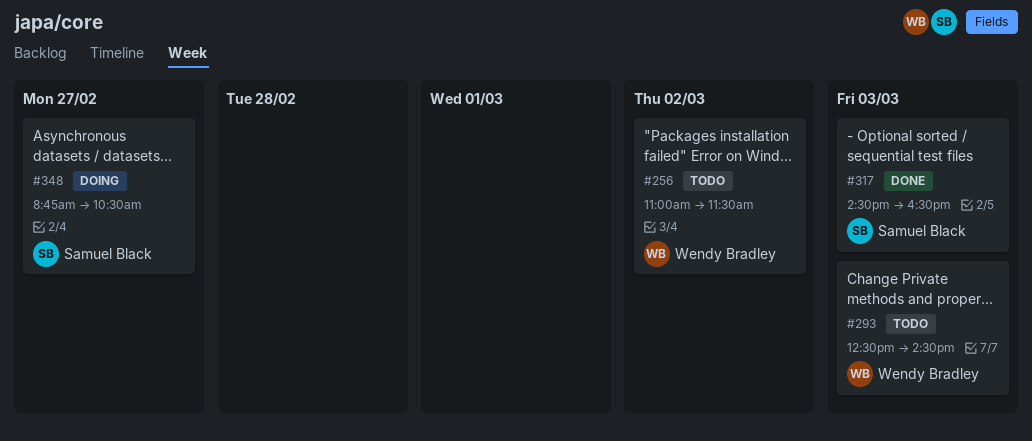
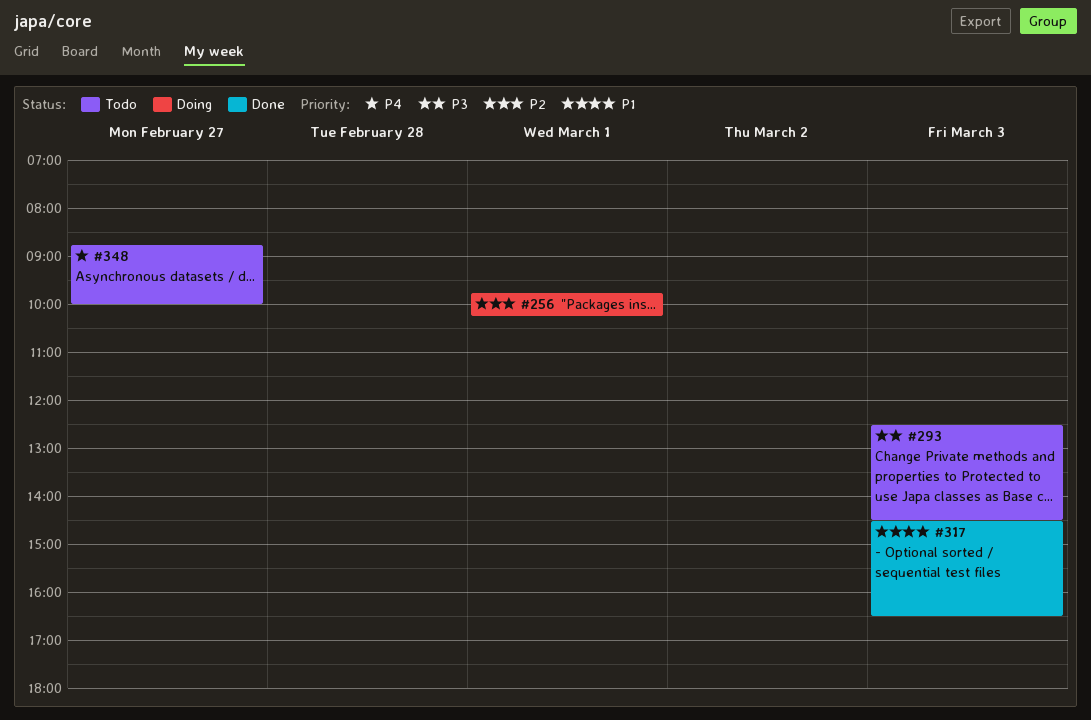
#256, status: Todo -> Doing
#256, day: Mar 2 -> Mar 1
#256, begins: 11:00 -> 09:45
#256, ends: 11:30 -> 10:15
#348, status: Doing -> Todo
#348, ends: 10:30 -> 10:00

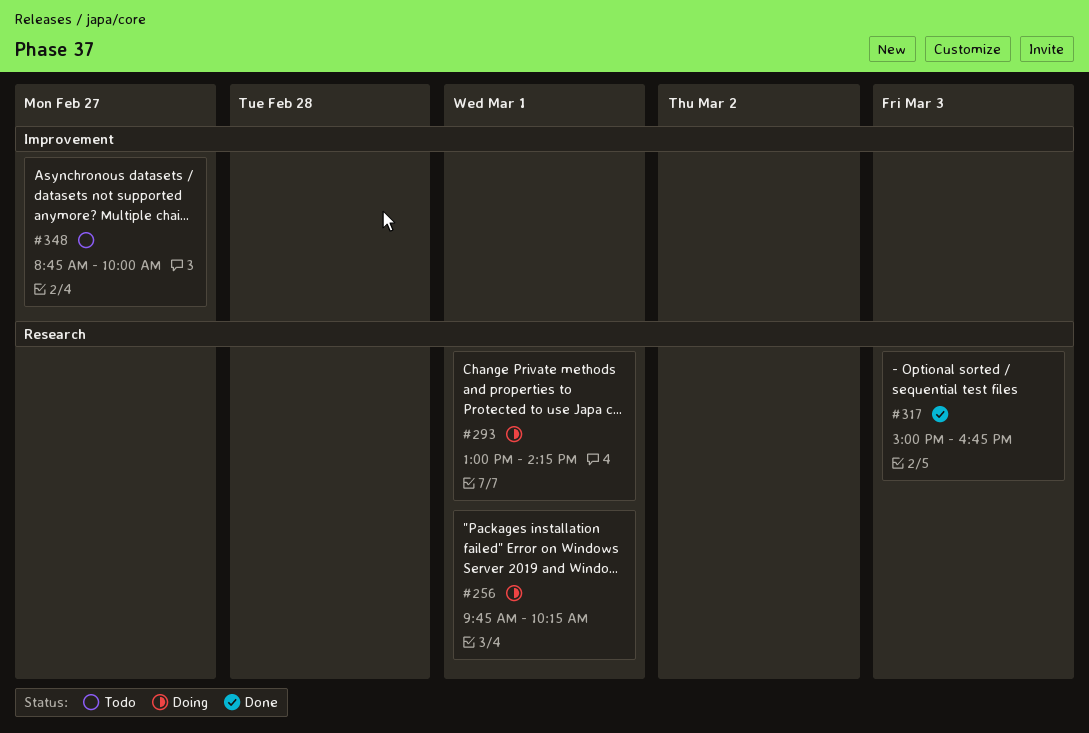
#293, status: Todo -> Doing
#293, day: Mar 3 -> Mar 1
#293, begins: 12:30 -> 13:00
#293, ends: 14:30 -> 14:15
#317, begins: 14:30 -> 15:00
#317, ends: 16:30 -> 16:45

